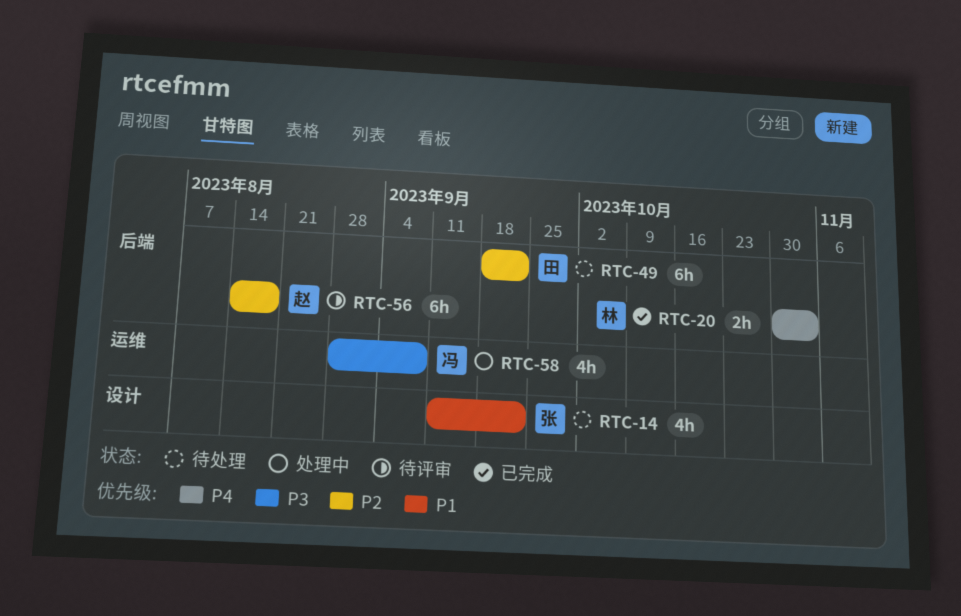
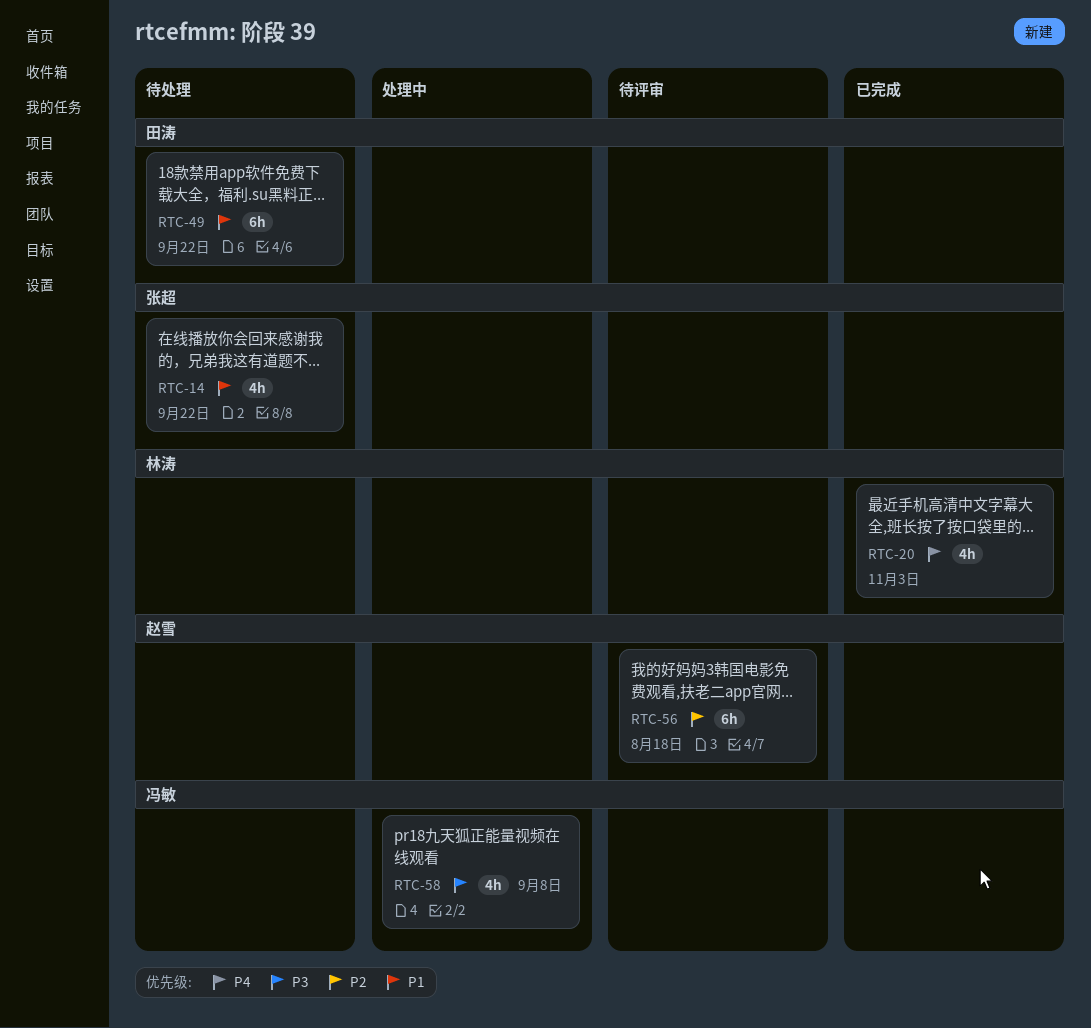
RTC-20, estimate: 2h -> 4h
RTC-49, priority: P2 -> P1

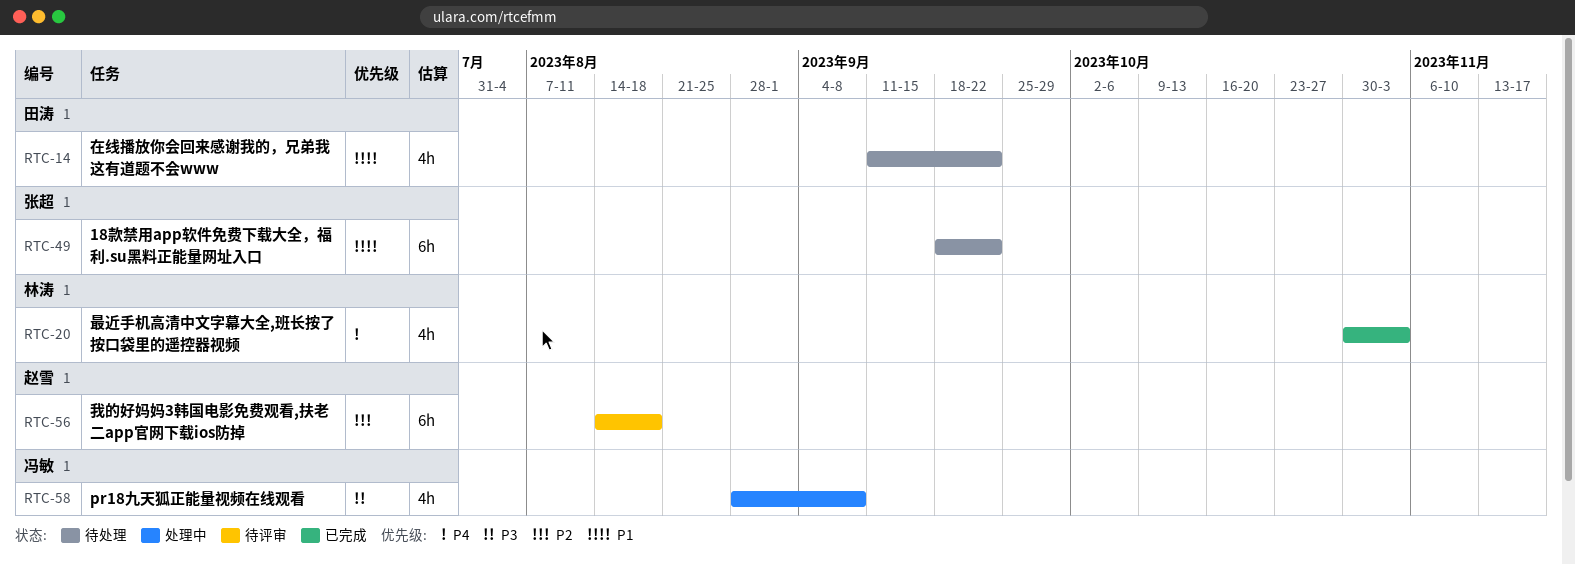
RTC-14, owner: 张超 -> 田涛
RTC-49, owner: 田涛 -> 张超

